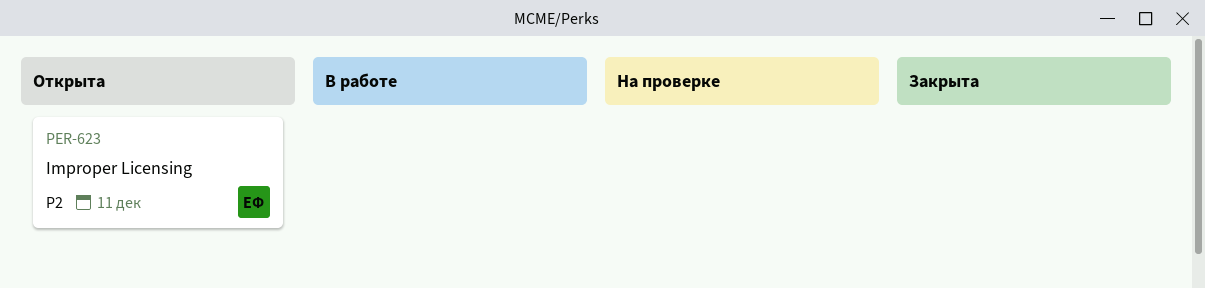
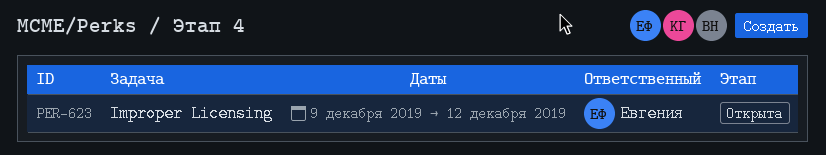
PER-623, due: Dec 11 -> Dec 12

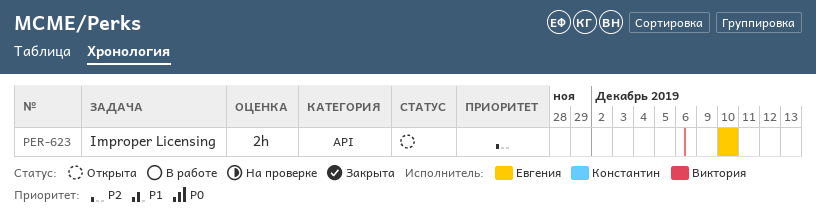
PER-623, start: Dec 9 -> Dec 10
PER-623, due: Dec 12 -> Dec 10

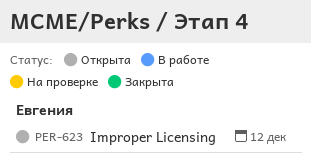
PER-623, due: Dec 10 -> Dec 12

